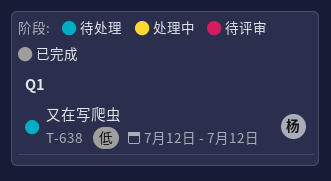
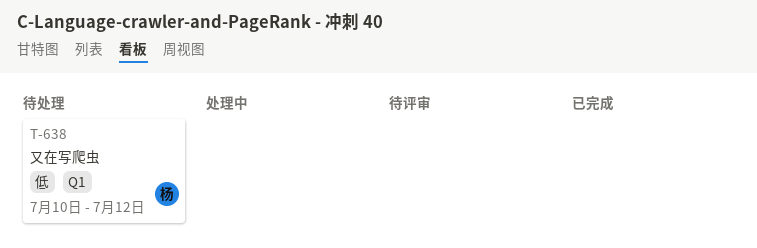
T-638, start: Jul 12 -> Jul 10

